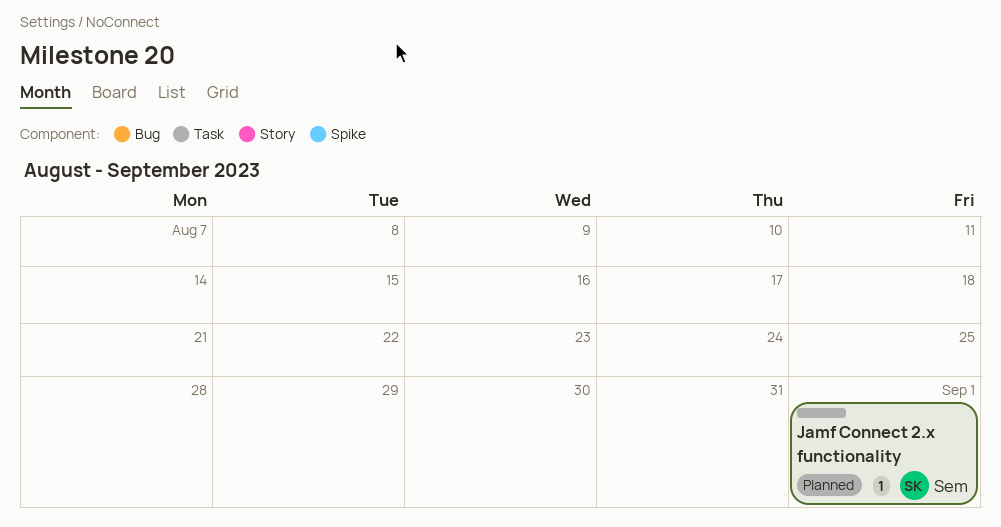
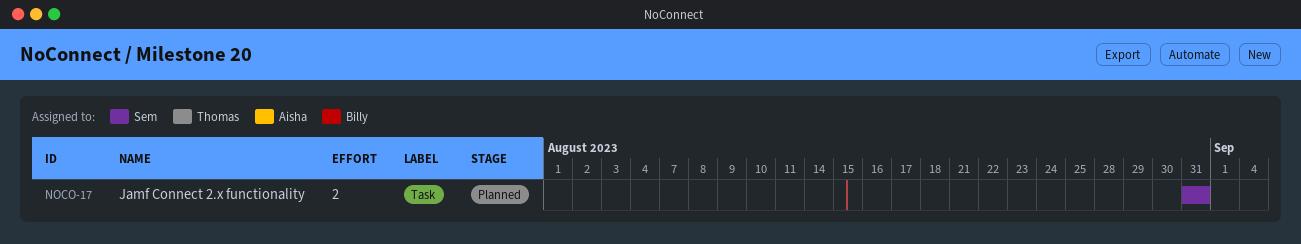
Jamf Connect 2.x functionality, estimate: 1 -> 2
Jamf Connect 2.x functionality, due: Sep 1 -> Aug 31

